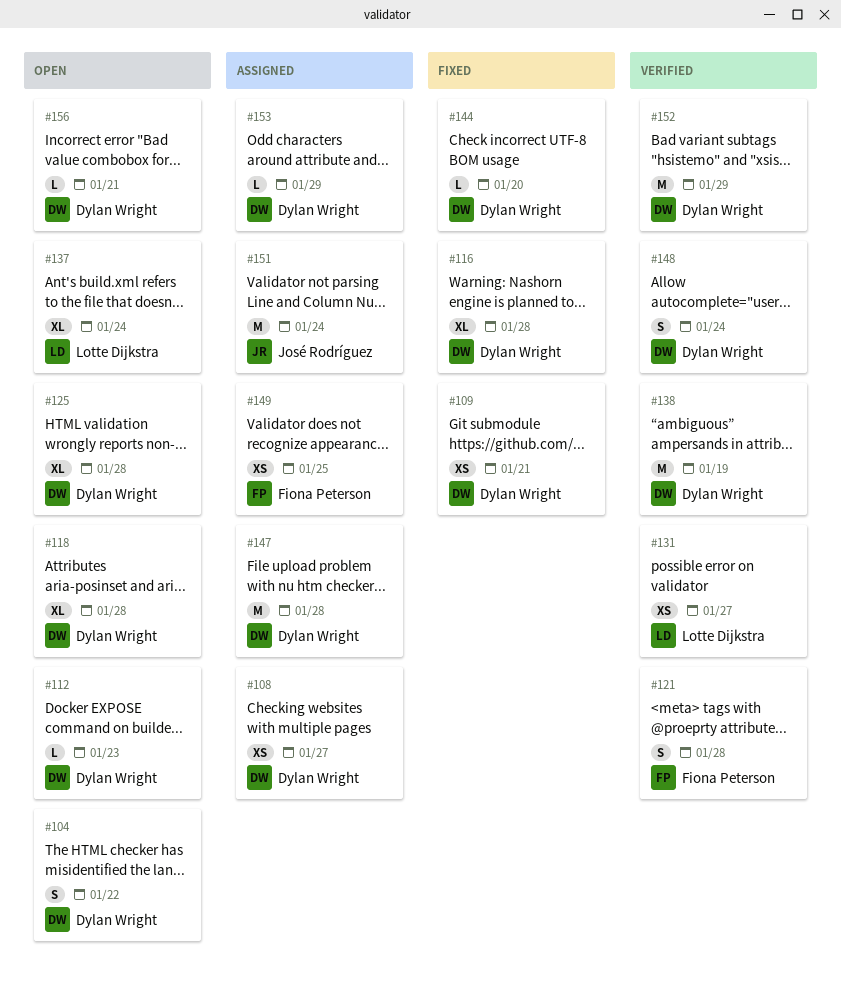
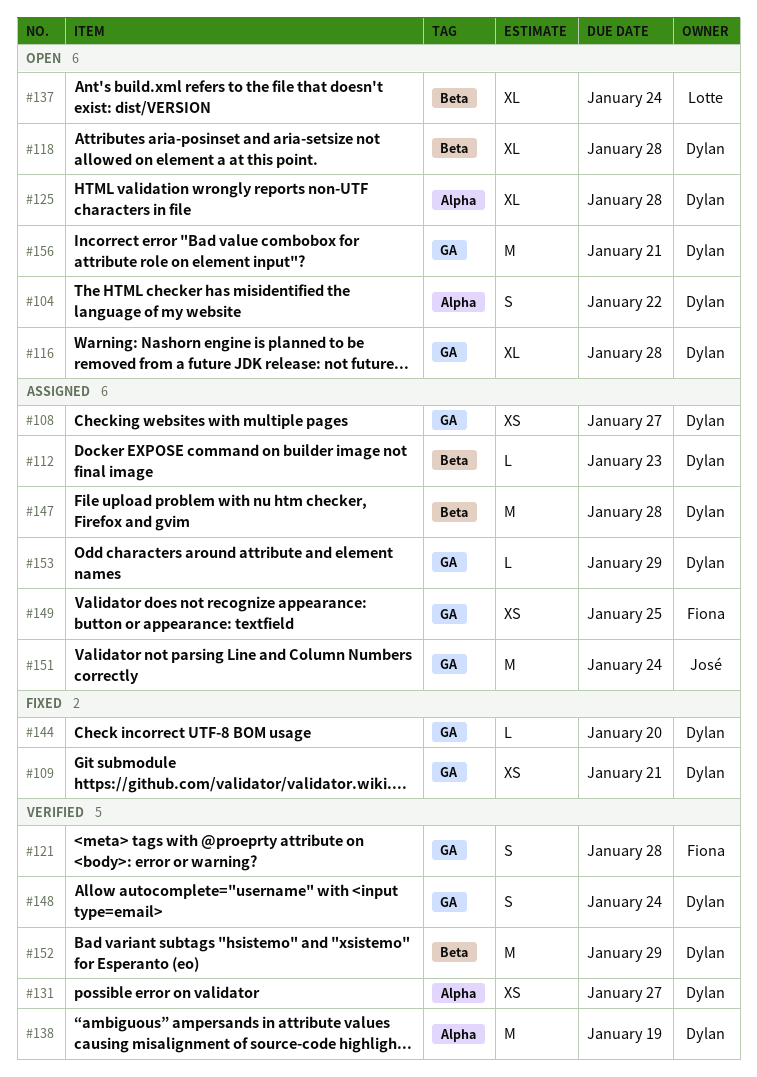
#112, status: Open -> Assigned
#116, status: Fixed -> Open
#131, owner: Lotte Dijkstra -> Dylan Wright
#156, estimate: L -> M

